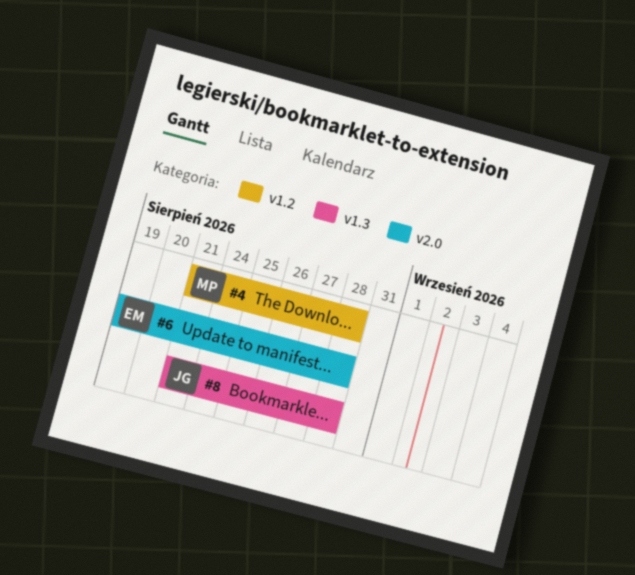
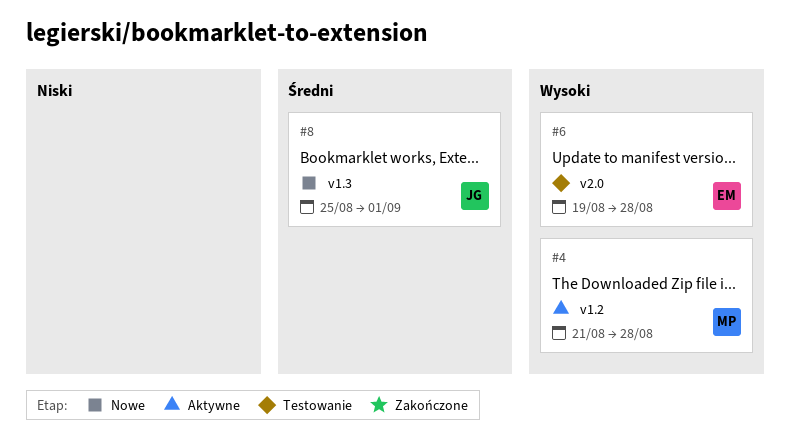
#8, start: Aug 21 -> Aug 25
#8, due: Aug 28 -> Sep 1

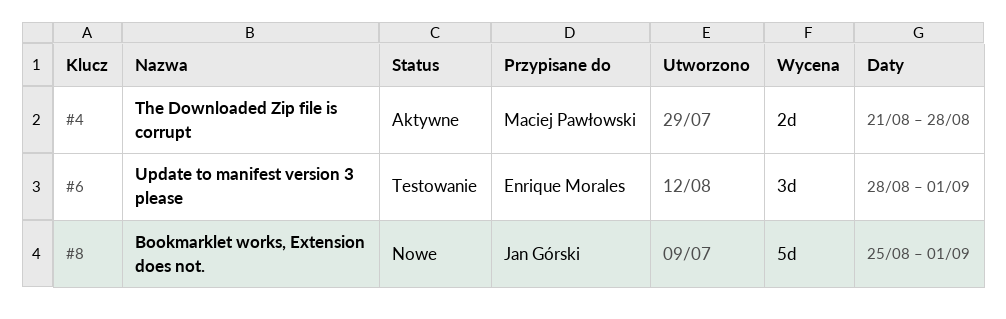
#6, start: Aug 19 -> Aug 28
#6, due: Aug 28 -> Sep 1

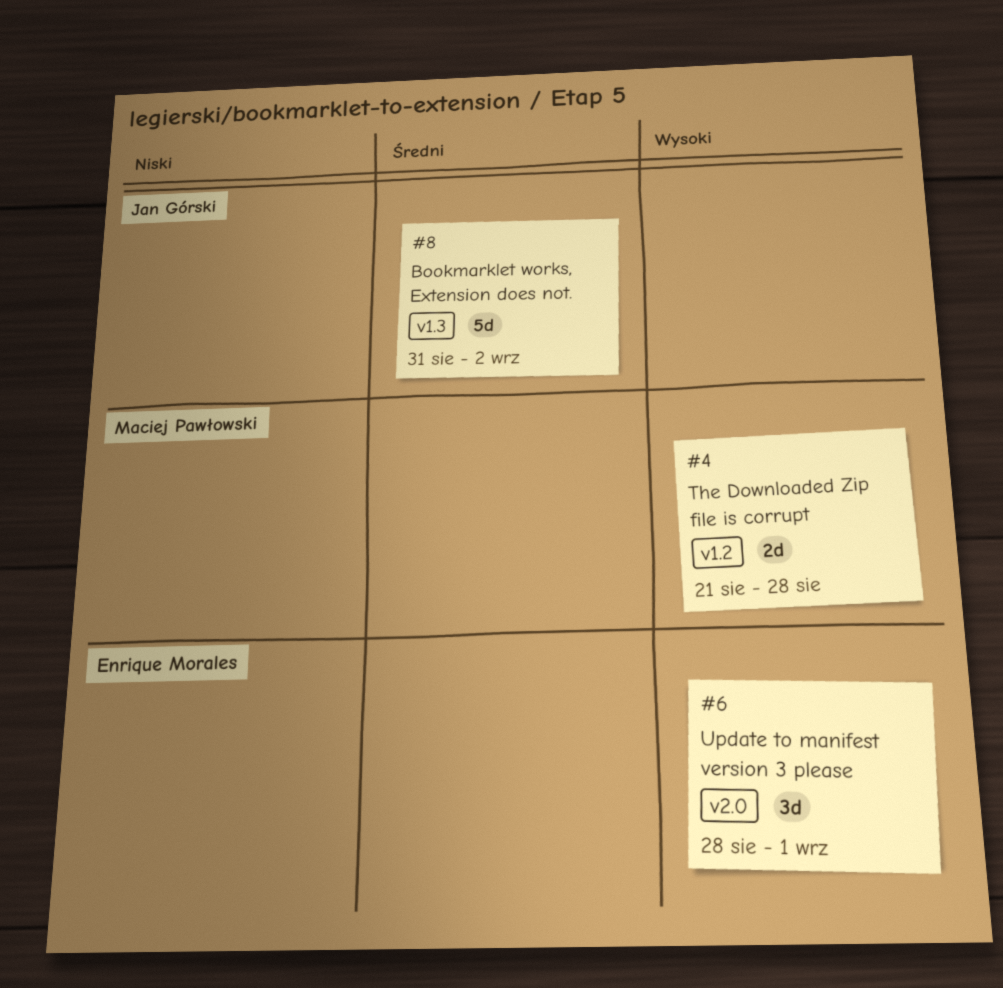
#8, start: Aug 25 -> Aug 31
#8, due: Sep 1 -> Sep 2

